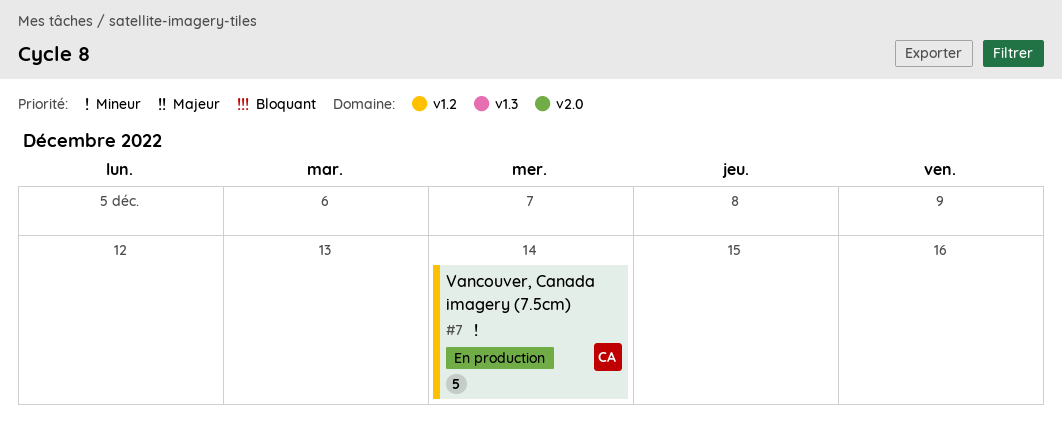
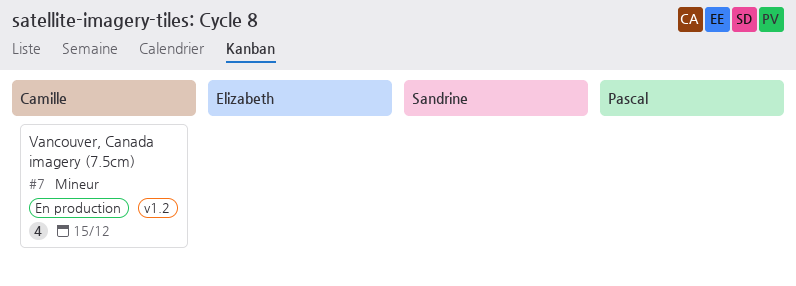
#7, estimate: 5 -> 4
#7, due: Dec 14 -> Dec 15

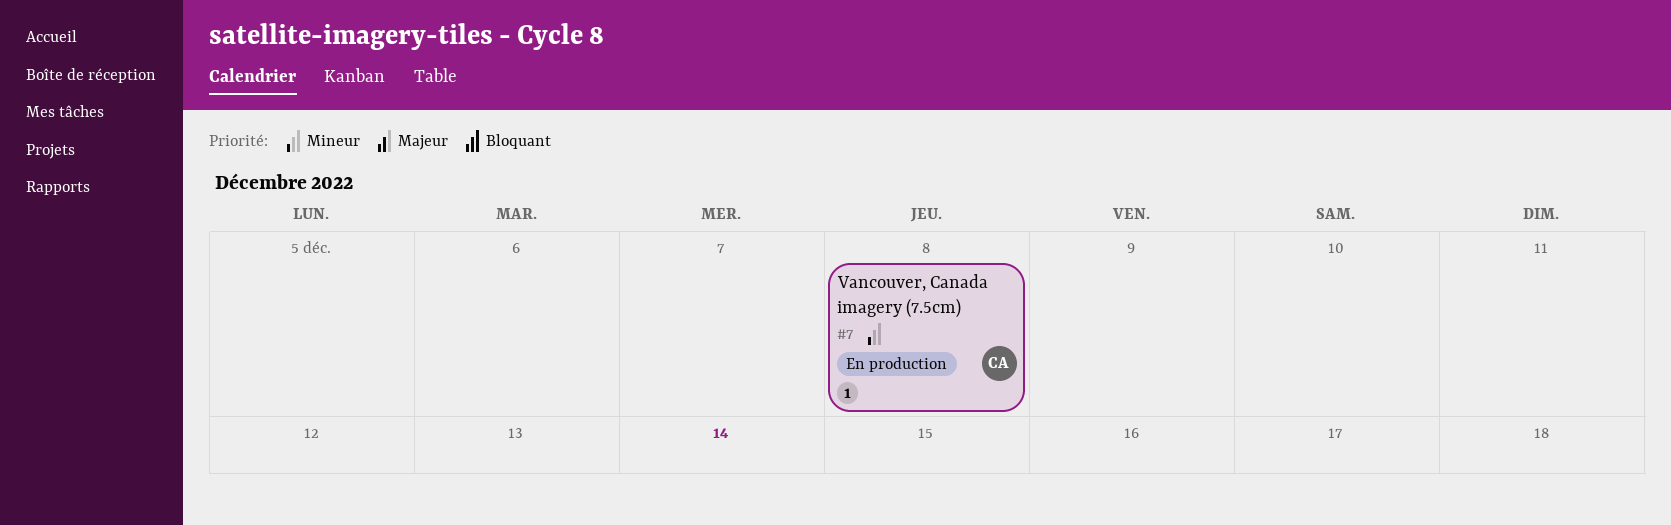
#7, estimate: 4 -> 1
#7, due: Dec 15 -> Dec 8

